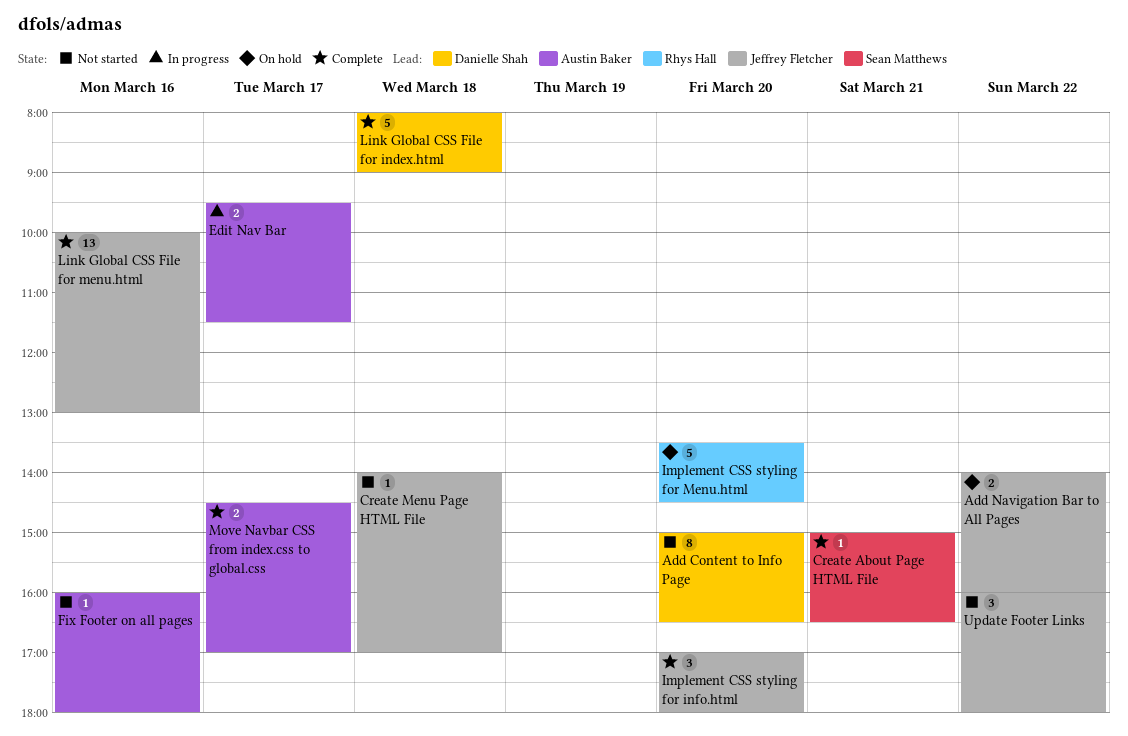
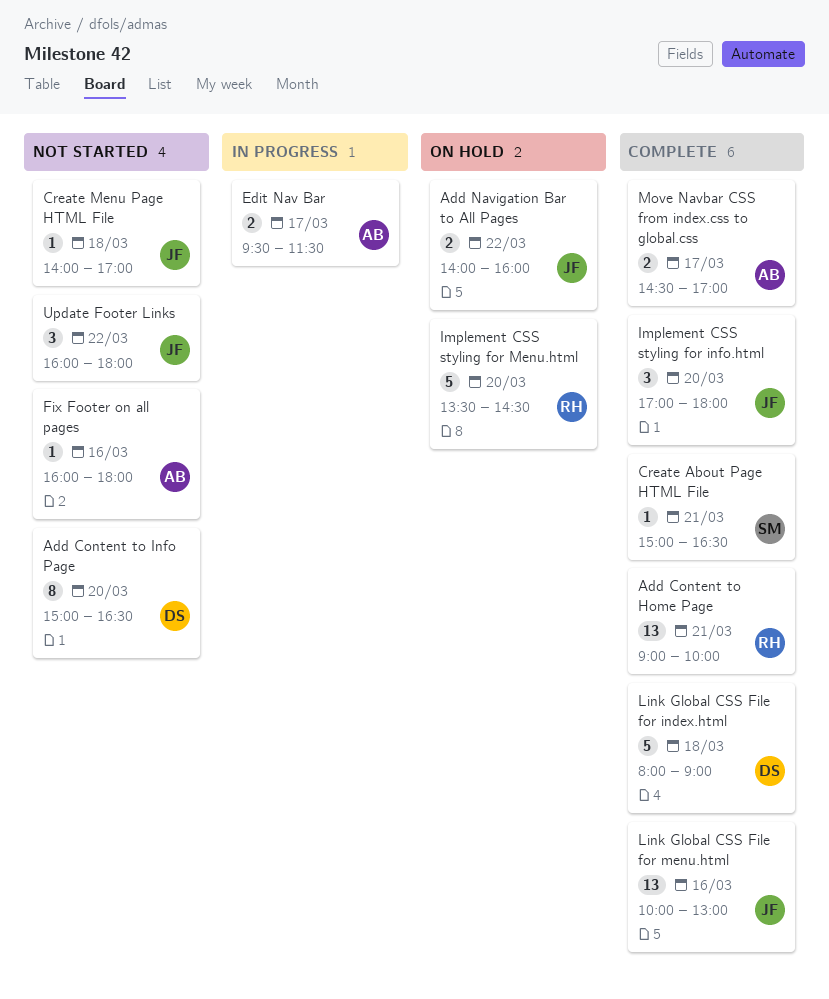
Add Content to Home Page: none -> present

